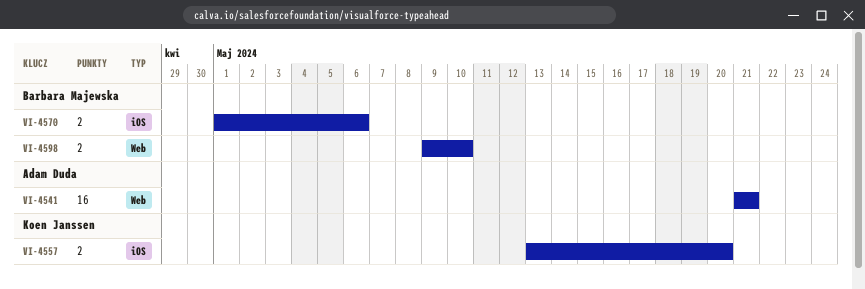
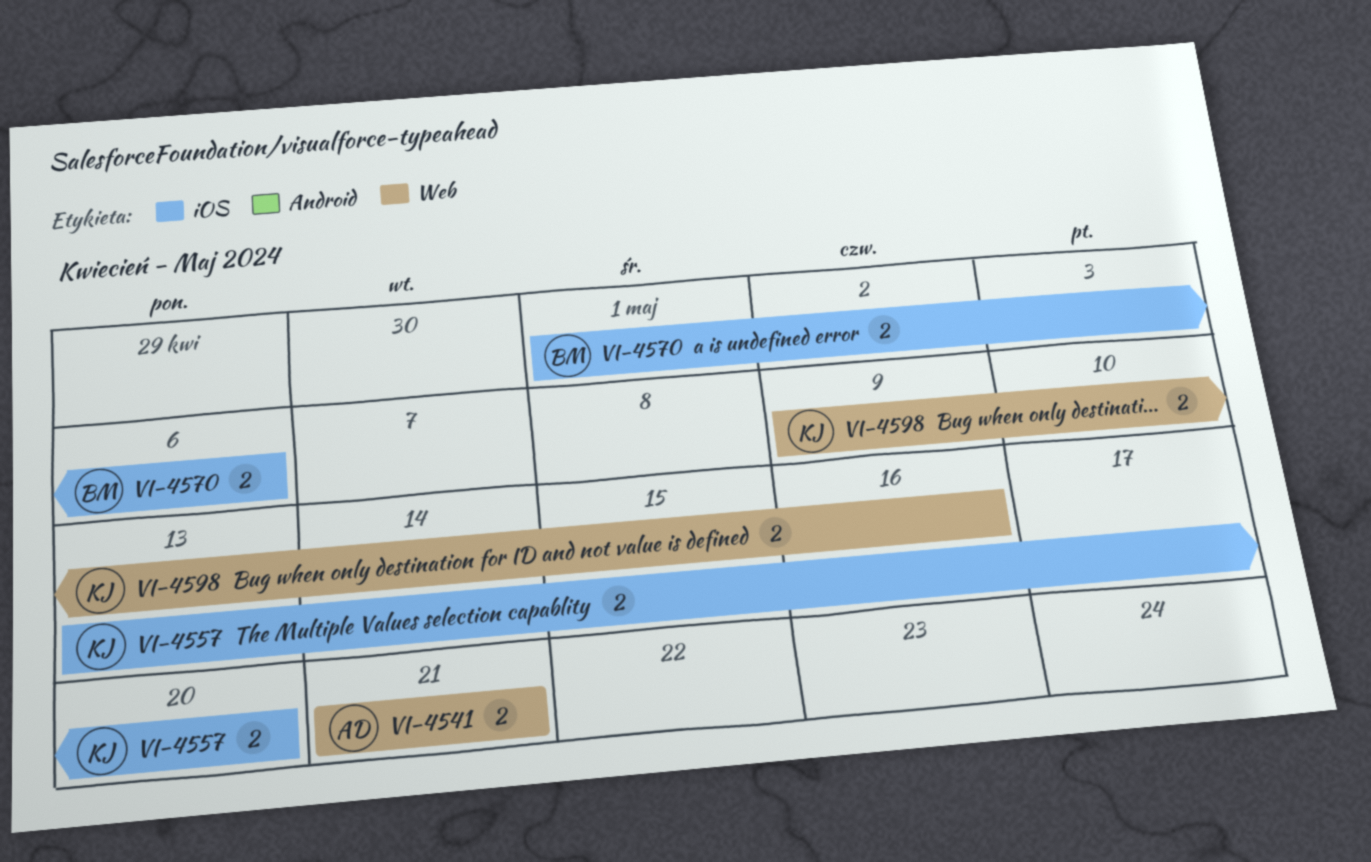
VI-4541, estimate: 16 -> 2
VI-4598, owner: Barbara Majewska -> Koen Janssen
VI-4598, due: May 10 -> May 16

